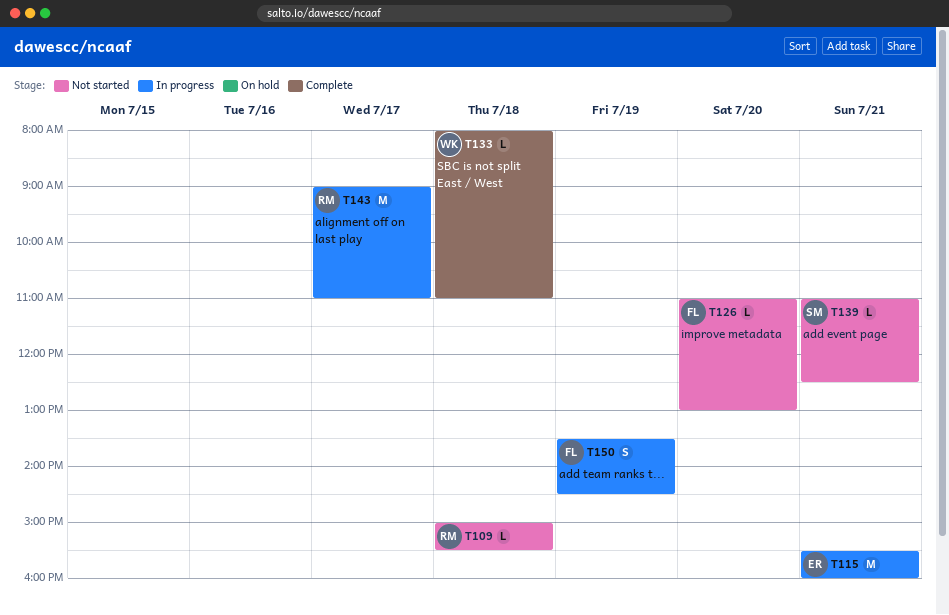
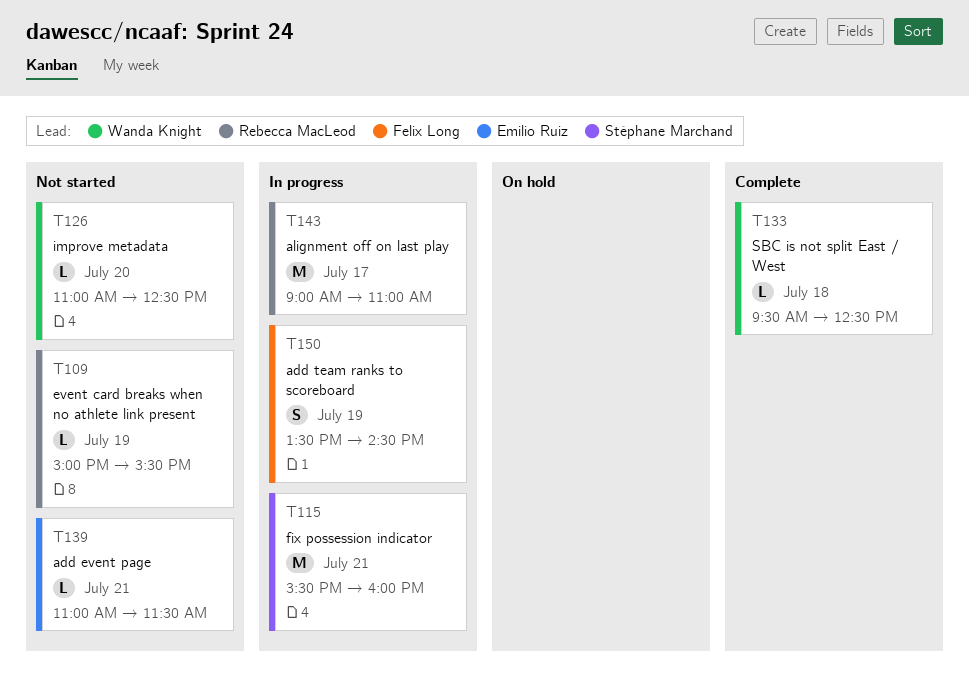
T109, day: Jul 18 -> Jul 19
T115, owner: Emilio Ruiz -> Stéphane Marchand
T126, owner: Felix Long -> Wanda Knight
T126, ends: 13:00 -> 12:30
T133, begins: 08:00 -> 09:30
T133, ends: 11:00 -> 12:30
T139, owner: Stéphane Marchand -> Emilio Ruiz
T139, ends: 12:30 -> 11:30

